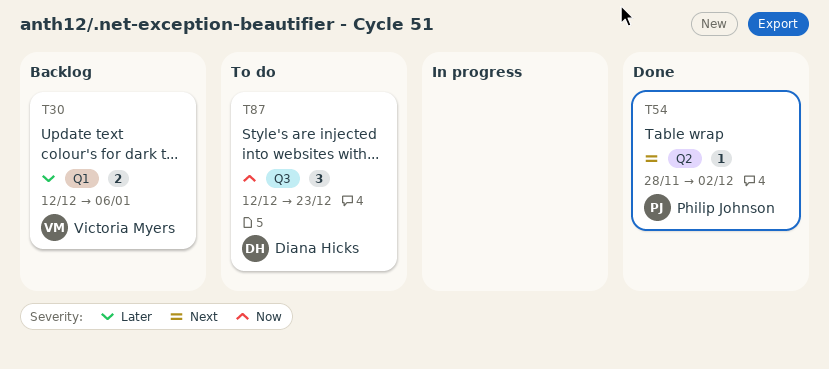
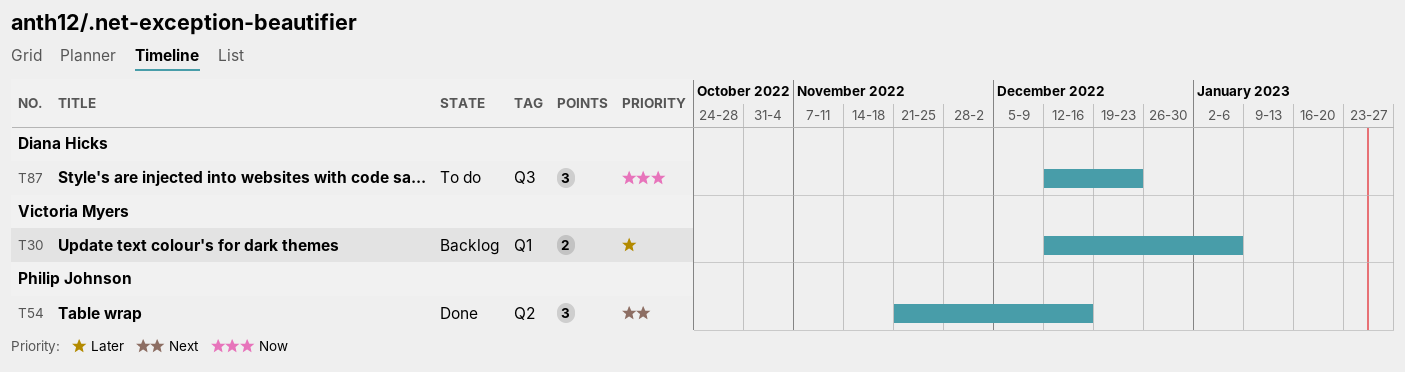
T54, estimate: 1 -> 3
T54, start: Nov 28 -> Nov 21
T54, due: Dec 2 -> Dec 16

